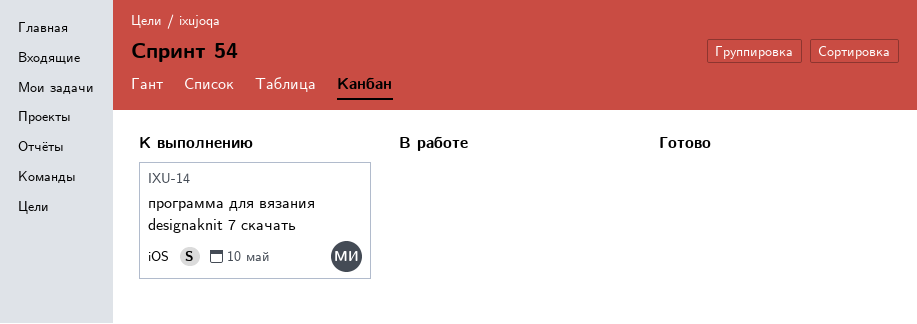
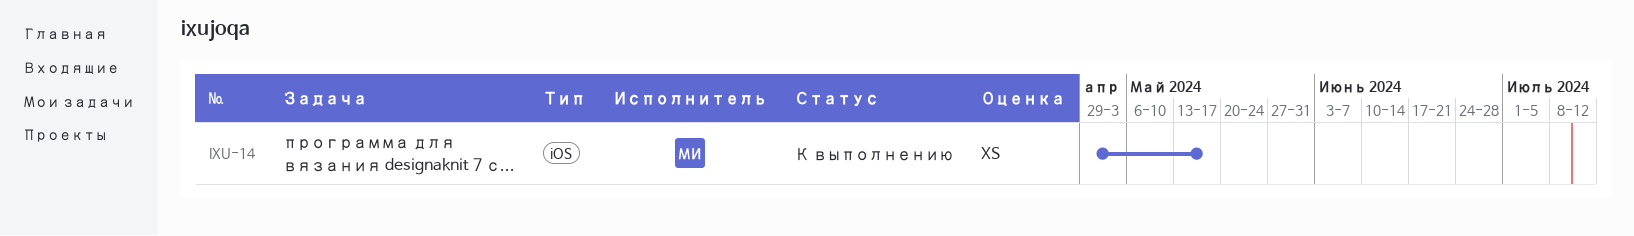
IXU-14, estimate: S -> XS
IXU-14, due: May 10 -> May 17

